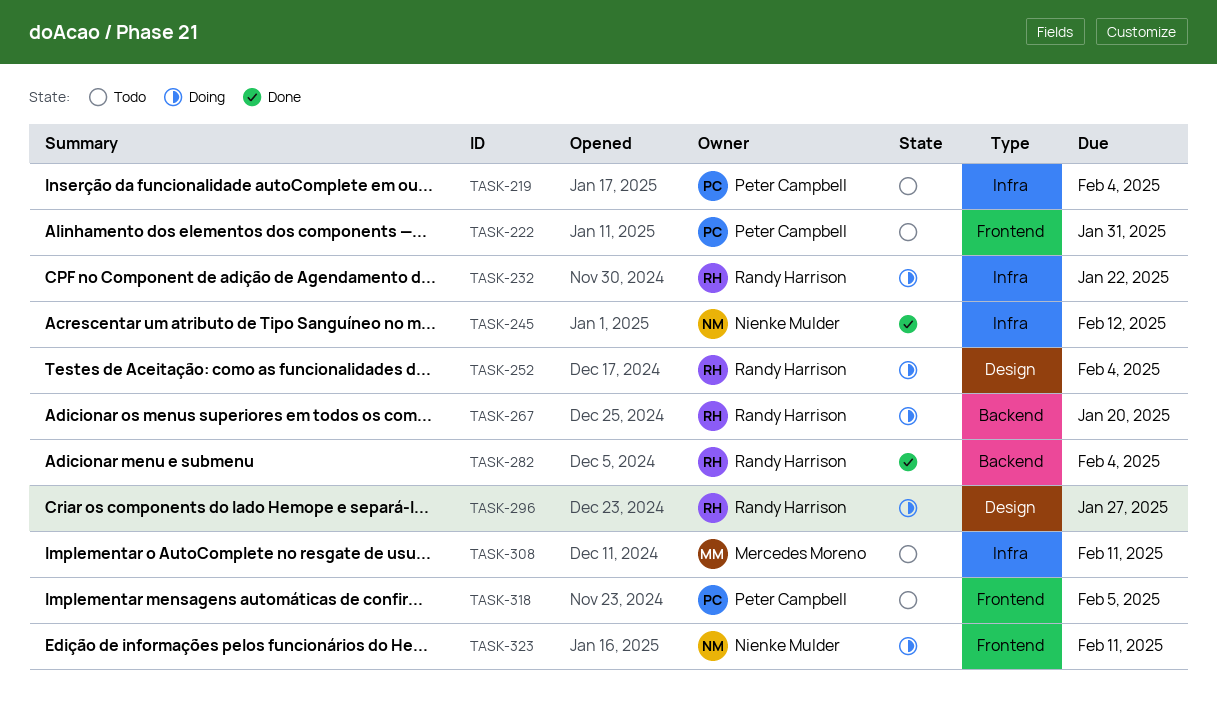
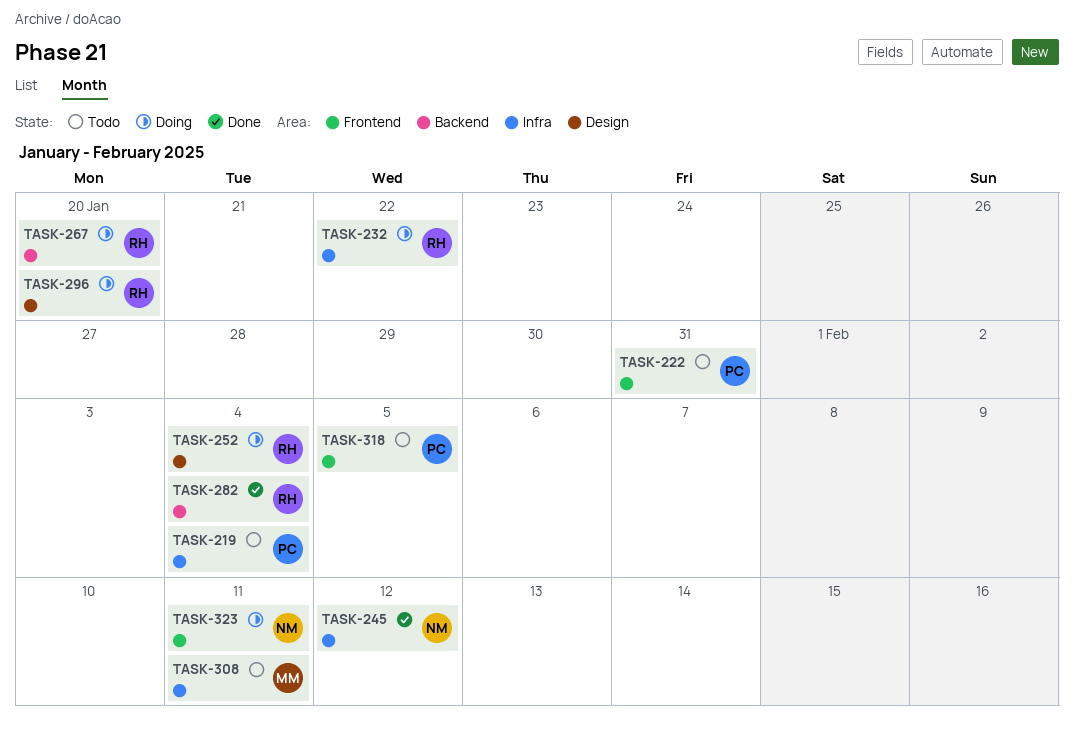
TASK-296, due: Jan 27 -> Jan 20

